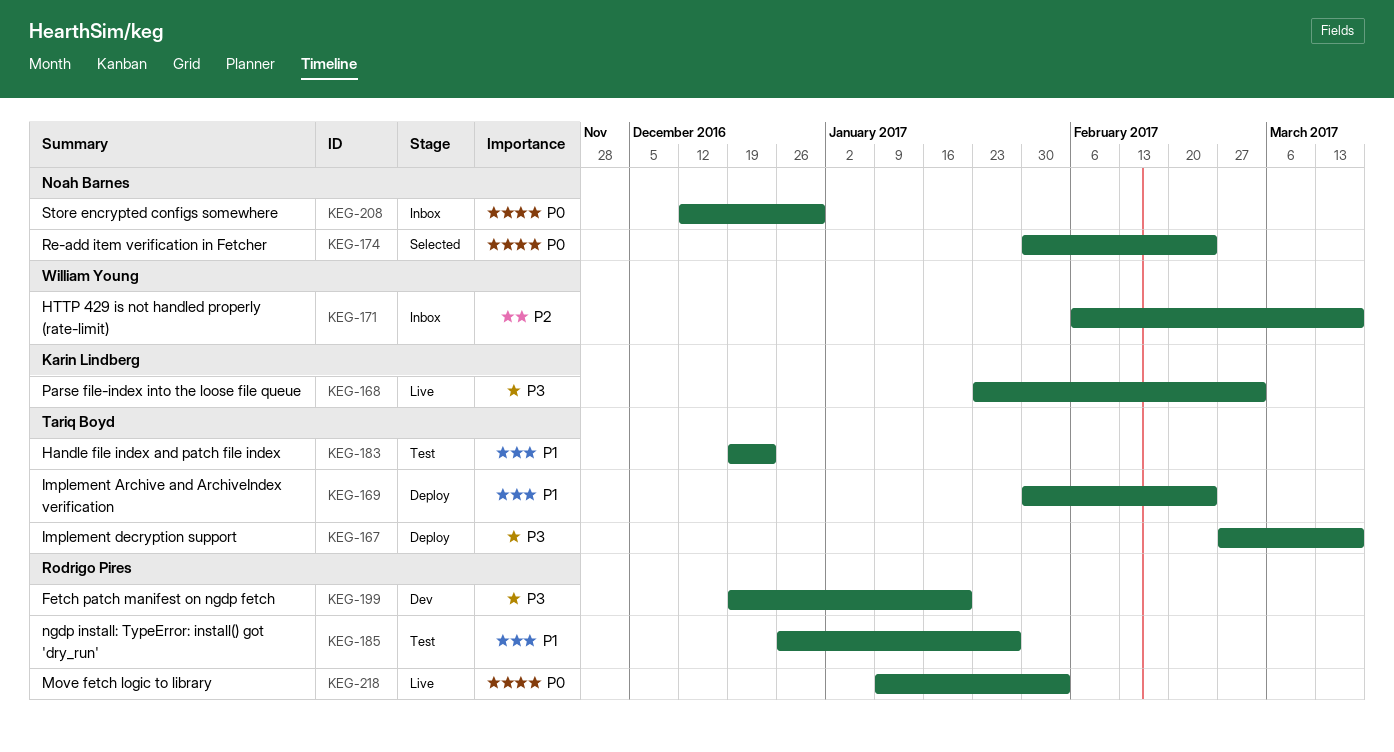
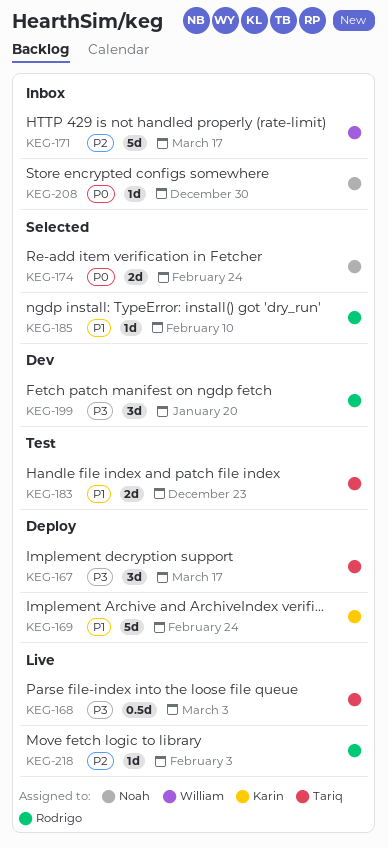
KEG-168, owner: Karin Lindberg -> Tariq Boyd
KEG-169, owner: Tariq Boyd -> Karin Lindberg
KEG-185, status: Test -> Selected
KEG-185, due: Jan 27 -> Feb 10
KEG-218, priority: P0 -> P2

